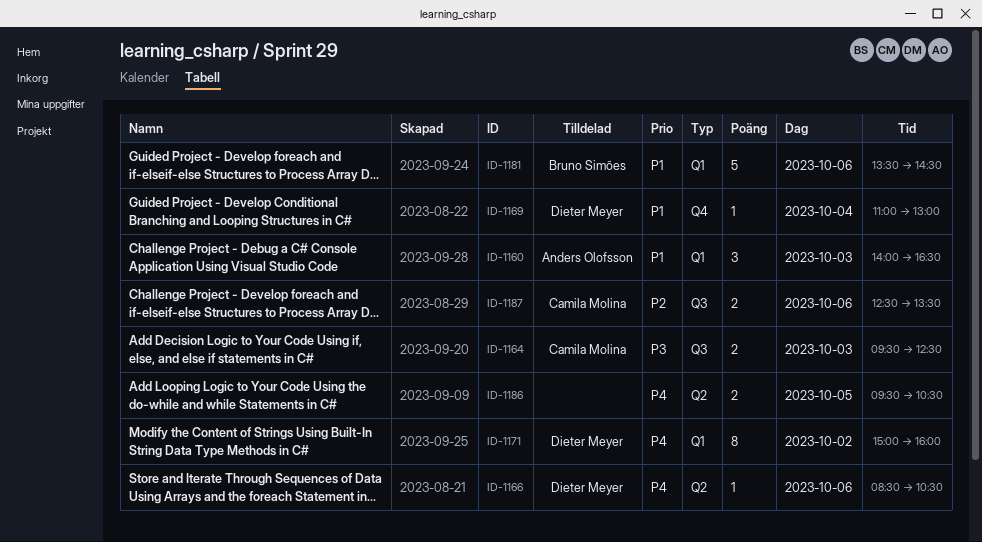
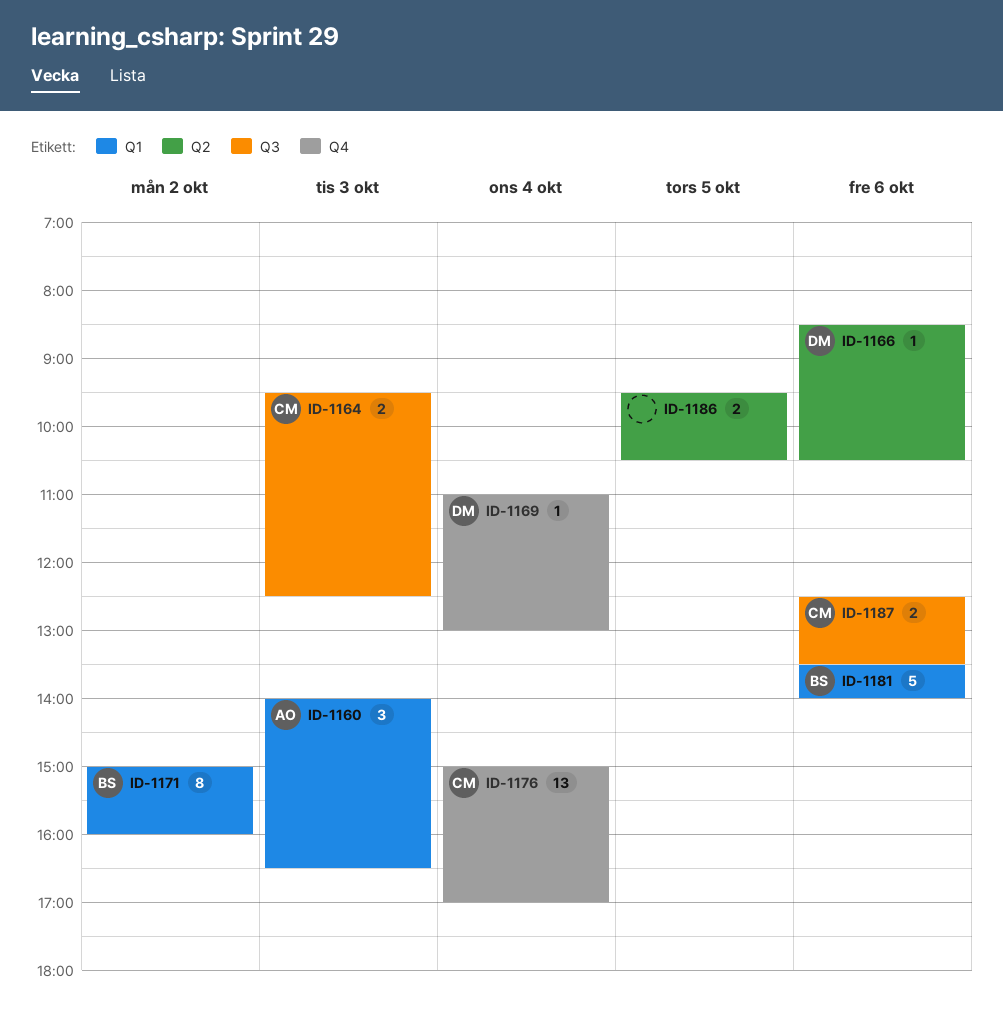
ID-1171, owner: Dieter Meyer -> Bruno Simões
ID-1176: none -> present
ID-1181, ends: 14:30 -> 14:00

